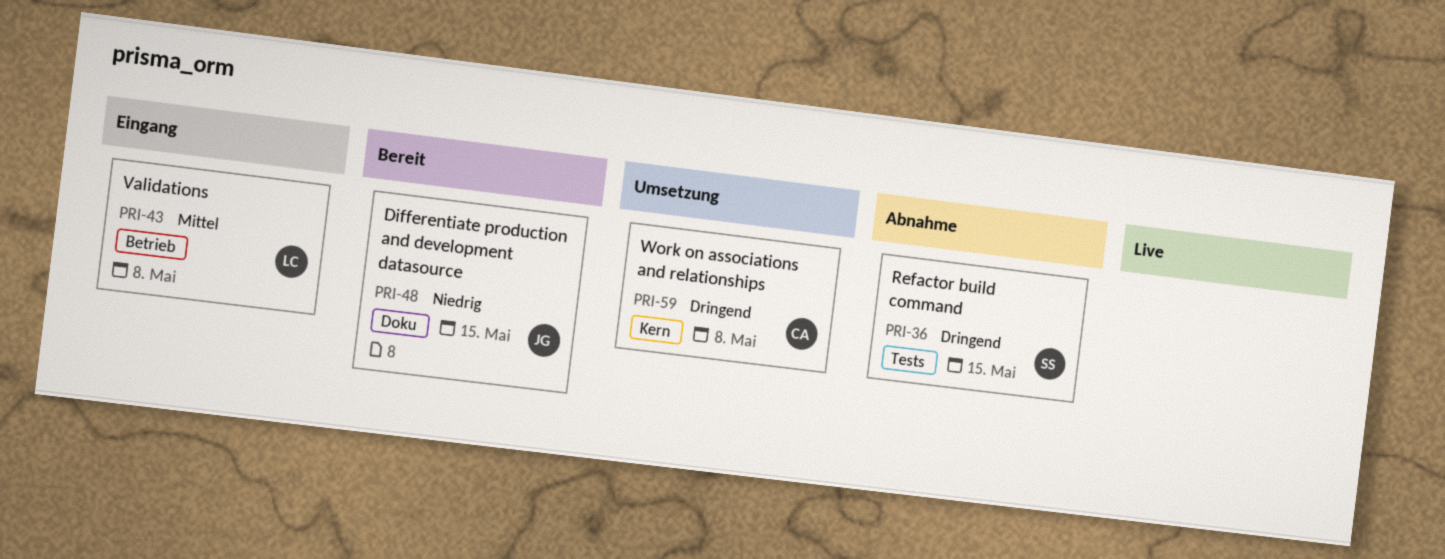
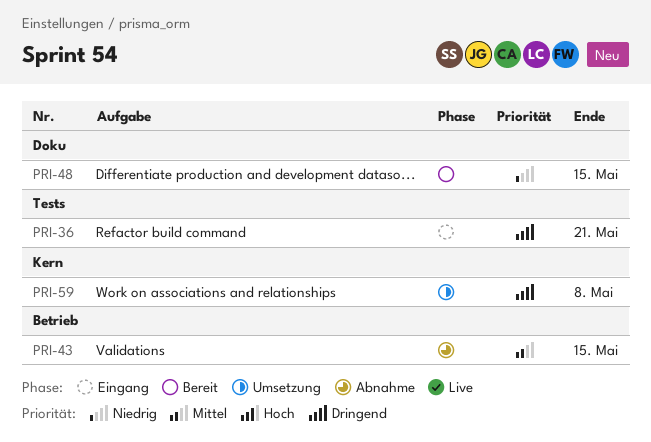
PRI-36, status: Abnahme -> Eingang
PRI-36, due: May 15 -> May 21
PRI-43, status: Eingang -> Abnahme
PRI-43, due: May 8 -> May 15

